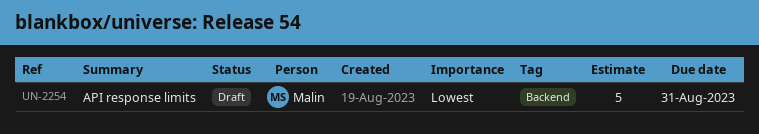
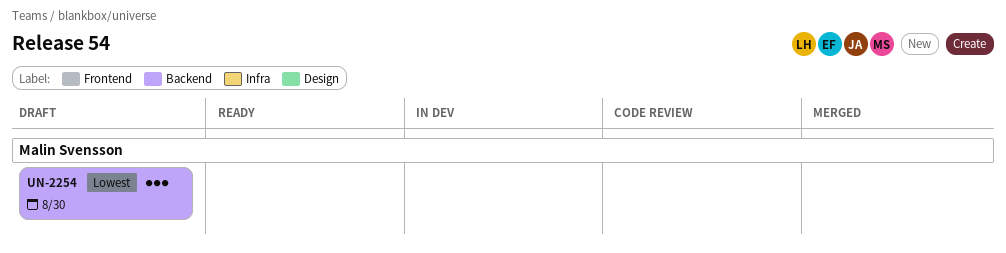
UN-2254, estimate: 5 -> 3
UN-2254, due: Aug 31 -> Aug 30

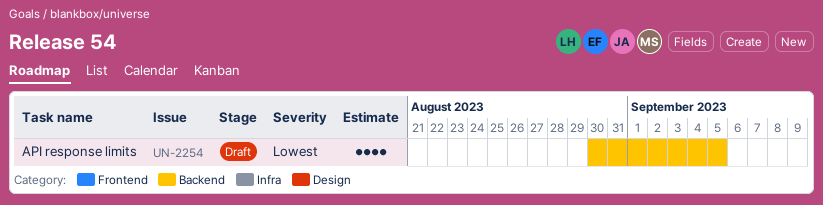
UN-2254, estimate: 3 -> 4
UN-2254, due: Aug 30 -> Sep 5

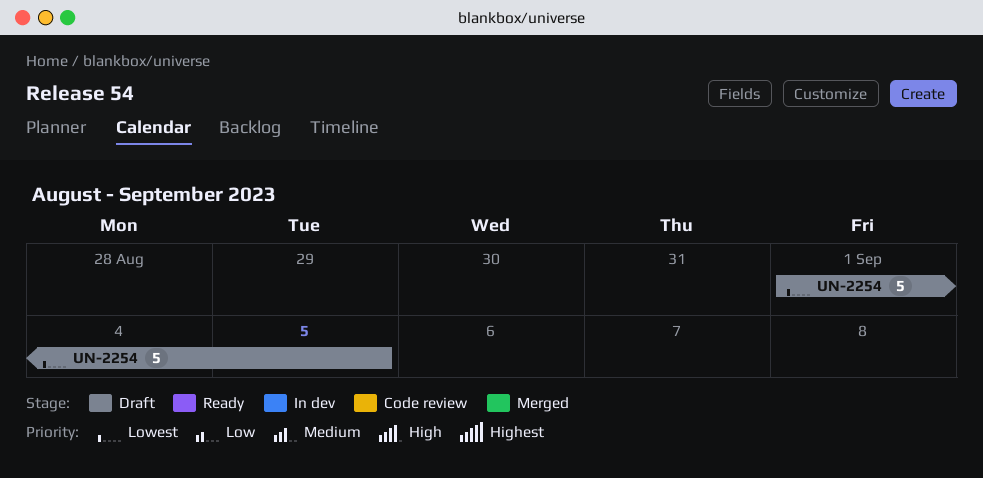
UN-2254, estimate: 4 -> 5
UN-2254, start: Aug 30 -> Sep 1

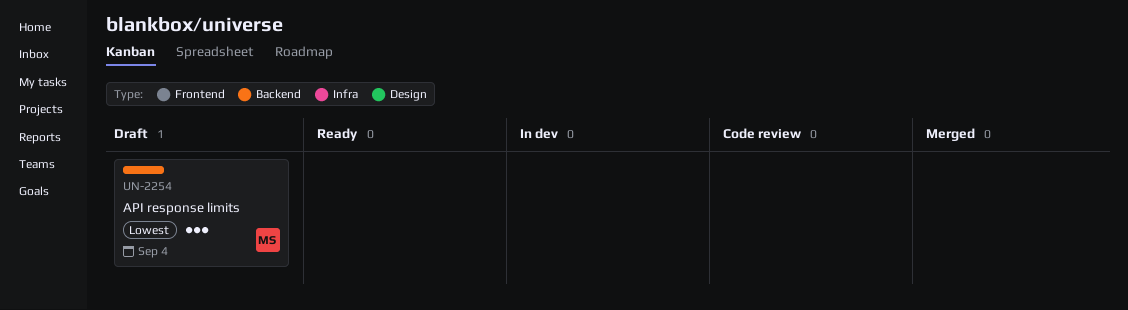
UN-2254, estimate: 5 -> 3
UN-2254, due: Sep 5 -> Sep 4

